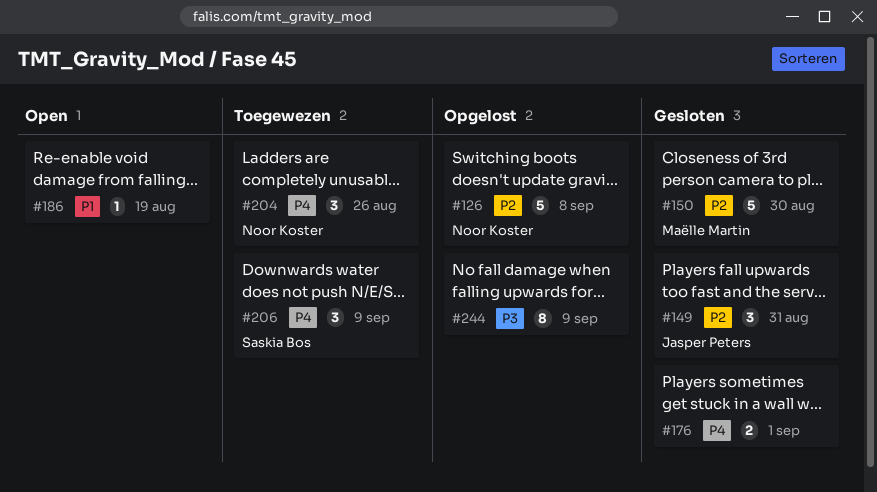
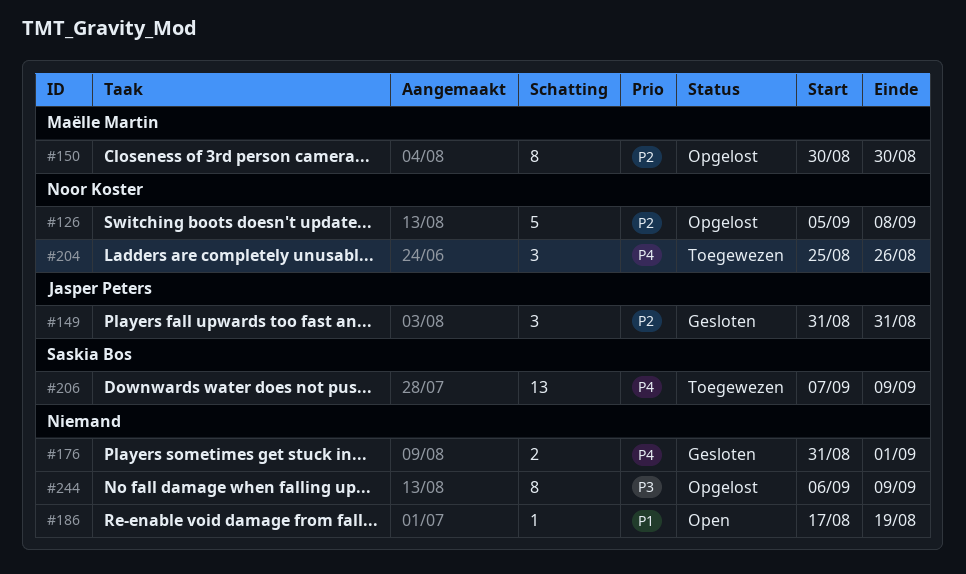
#150, status: Gesloten -> Opgelost
#150, estimate: 5 -> 8
#206, estimate: 3 -> 13

